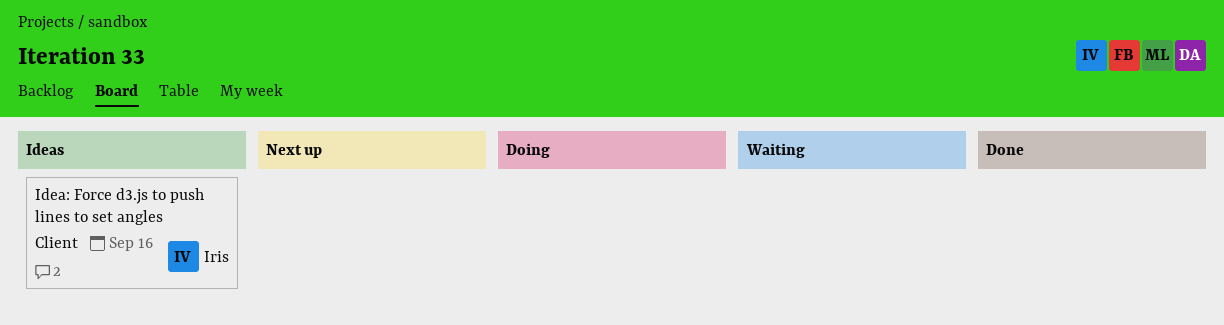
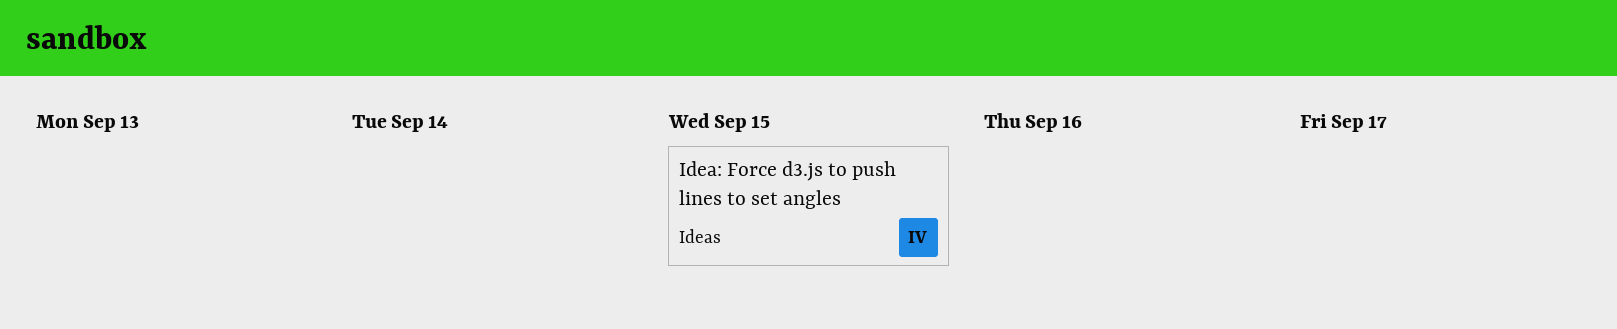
Idea: Force d3.js to push lines to set angles, due: Sep 16 -> Sep 15

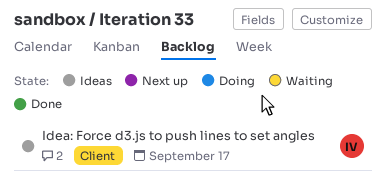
Idea: Force d3.js to push lines to set angles, due: Sep 15 -> Sep 17

